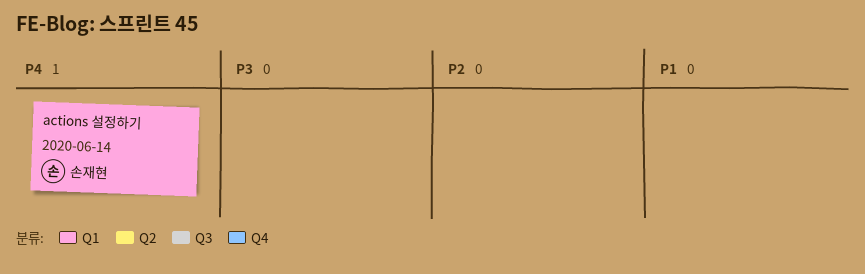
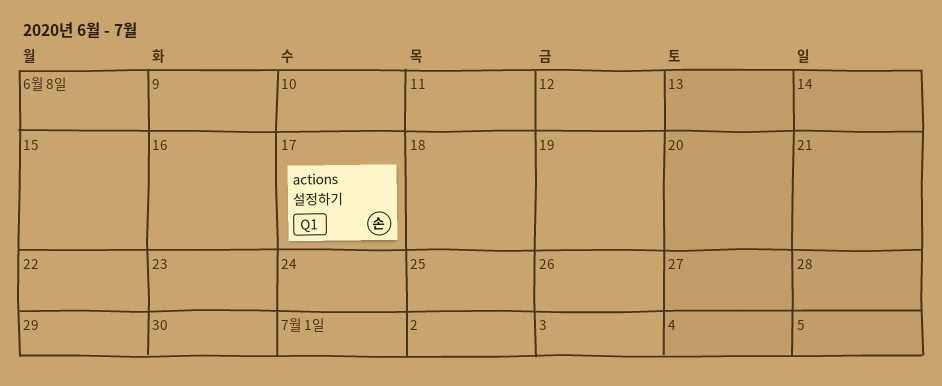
actions 설정하기, due: Jun 14 -> Jun 17

